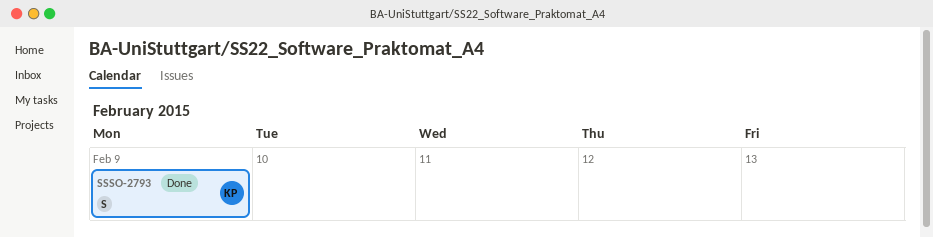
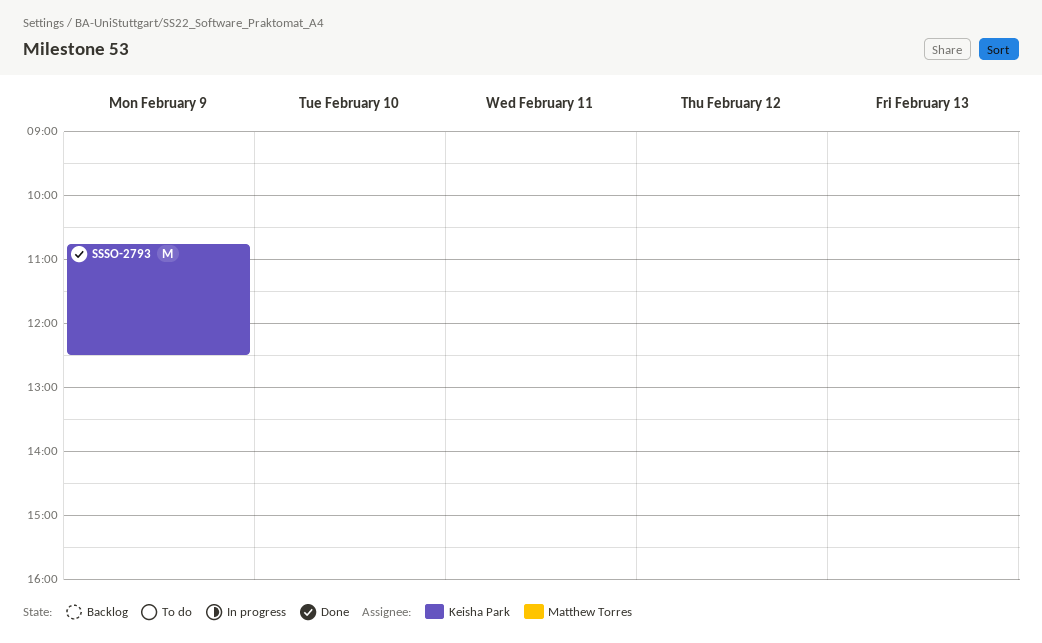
SSSO-2793, estimate: S -> M

